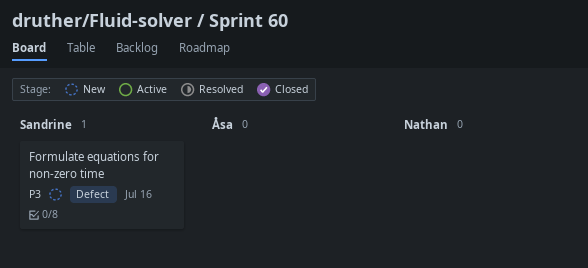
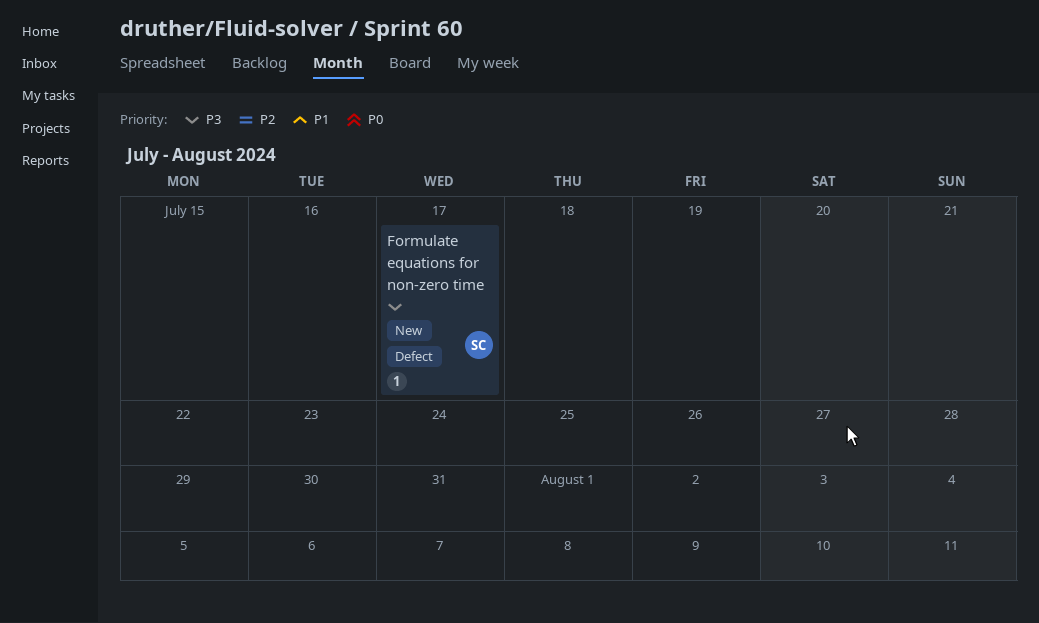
Formulate equations for non-zero time, due: Jul 16 -> Jul 17

